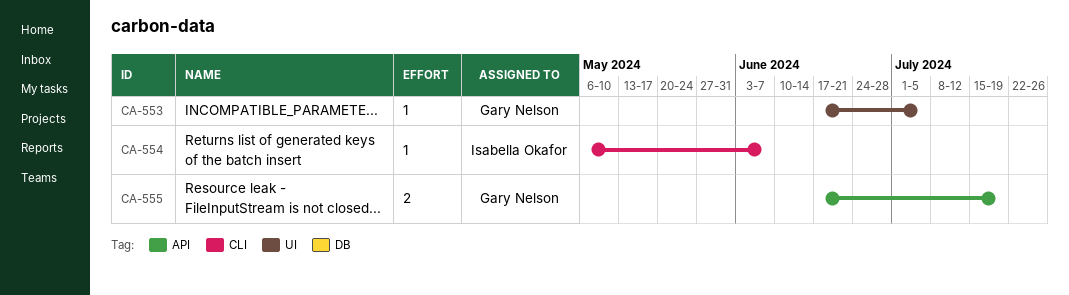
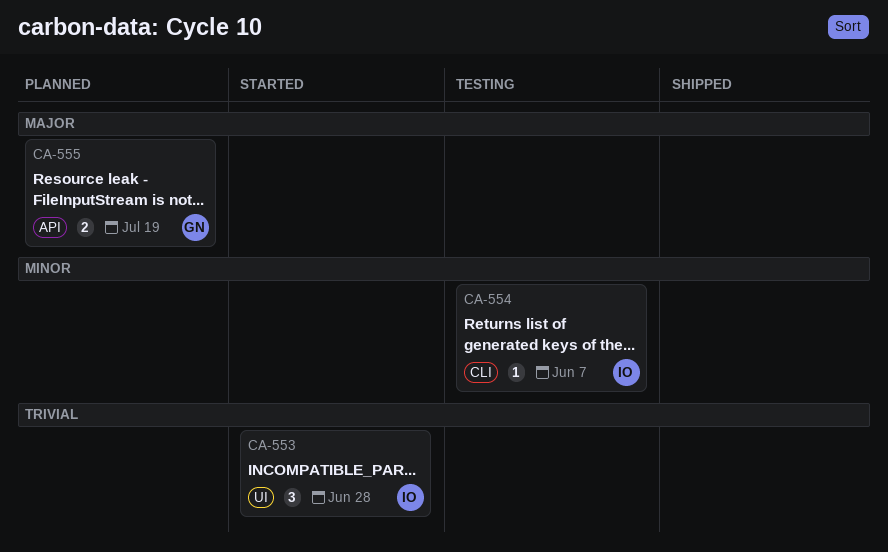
CA-553, owner: Gary Nelson -> Isabella Okafor
CA-553, estimate: 1 -> 3
CA-553, due: Jul 5 -> Jun 28

